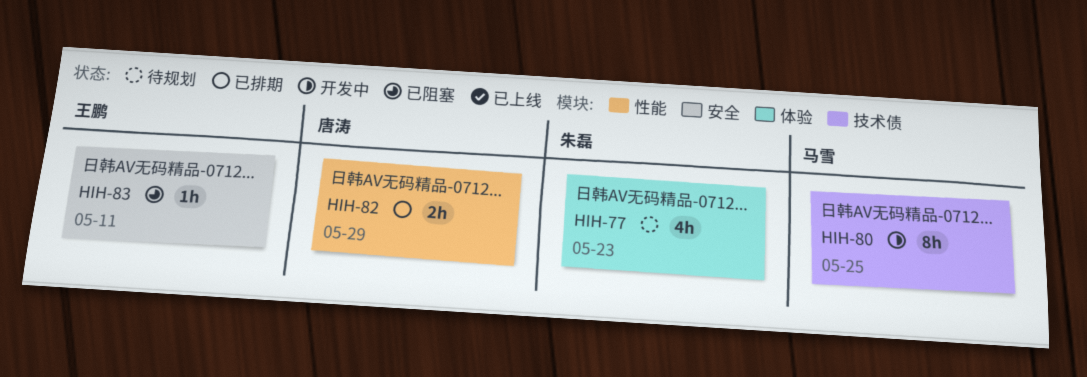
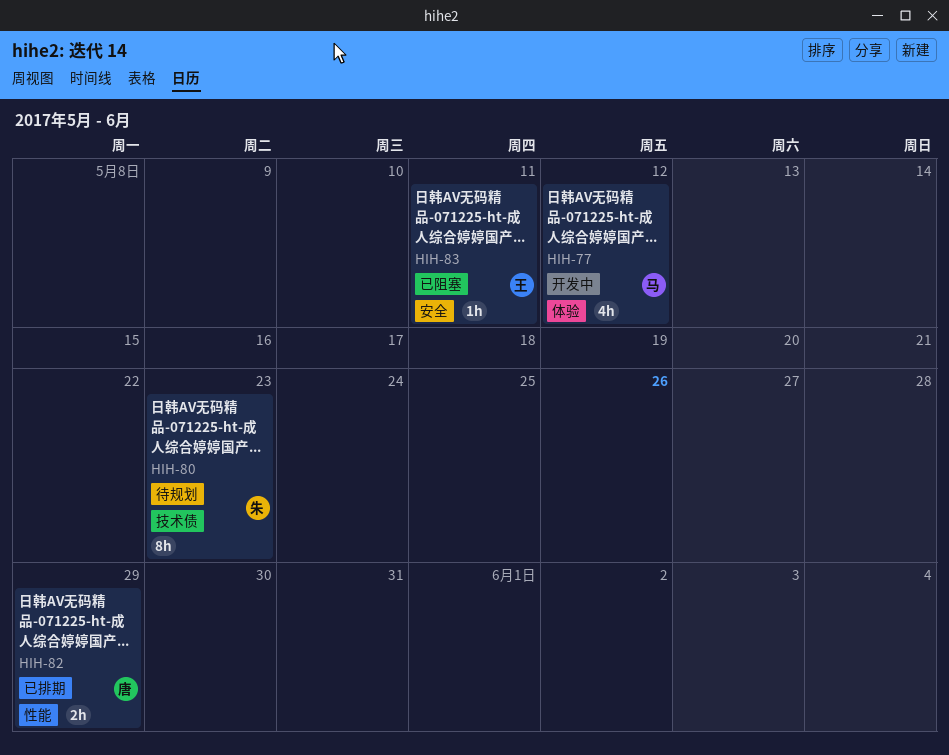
HIH-77, status: 待规划 -> 开发中
HIH-77, owner: 朱磊 -> 马雪
HIH-77, due: May 23 -> May 12
HIH-80, status: 开发中 -> 待规划
HIH-80, owner: 马雪 -> 朱磊
HIH-80, due: May 25 -> May 23

